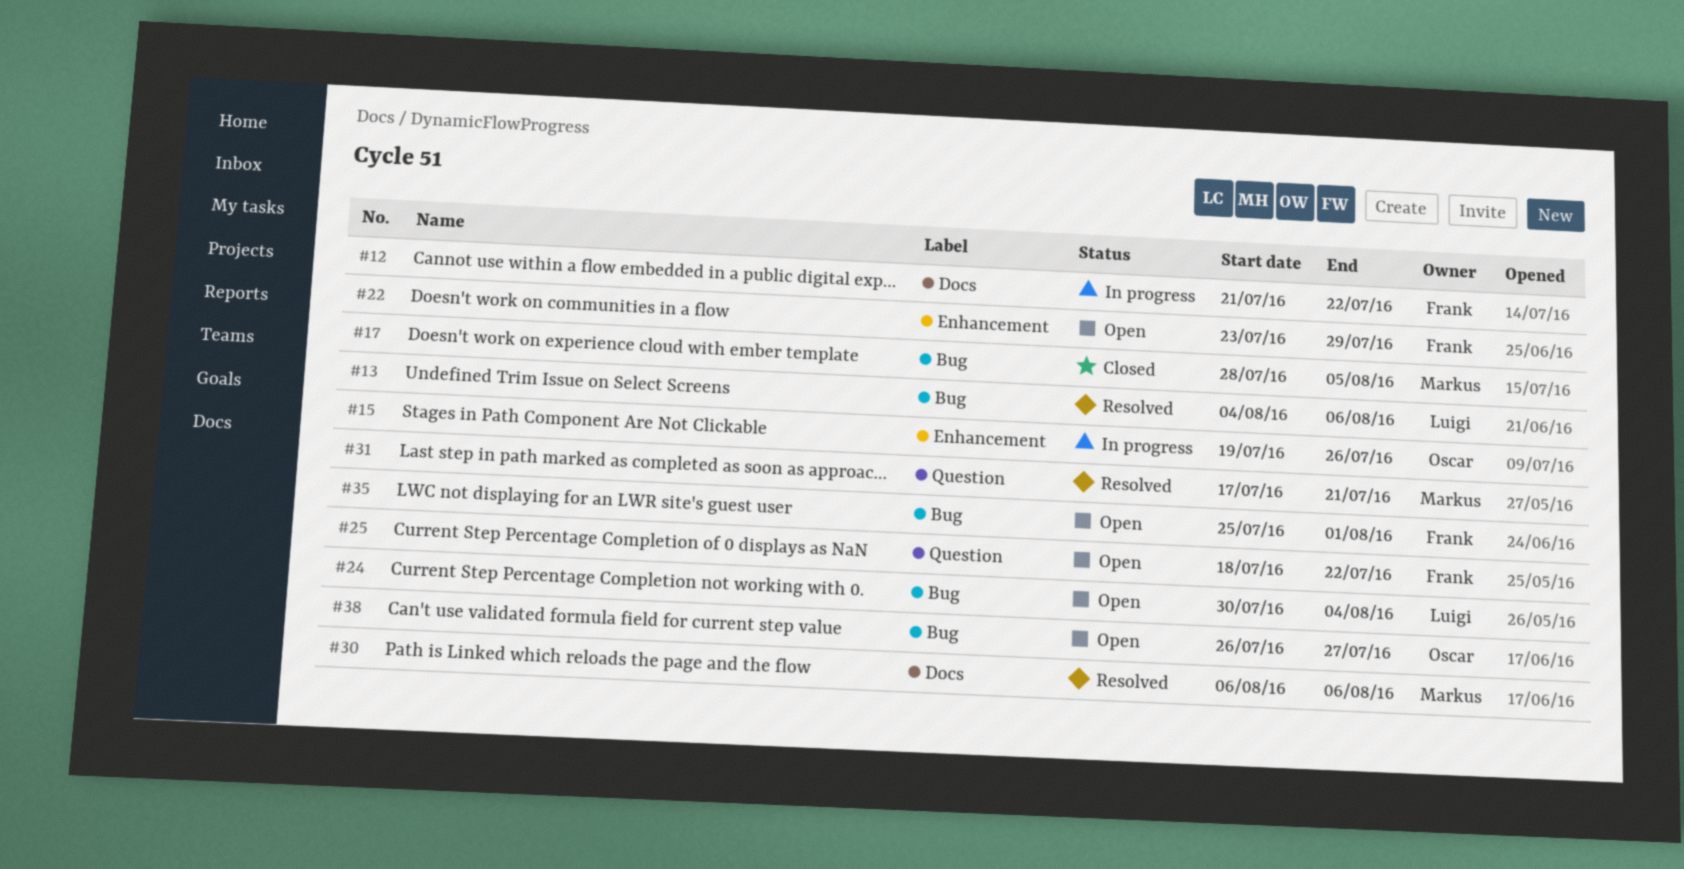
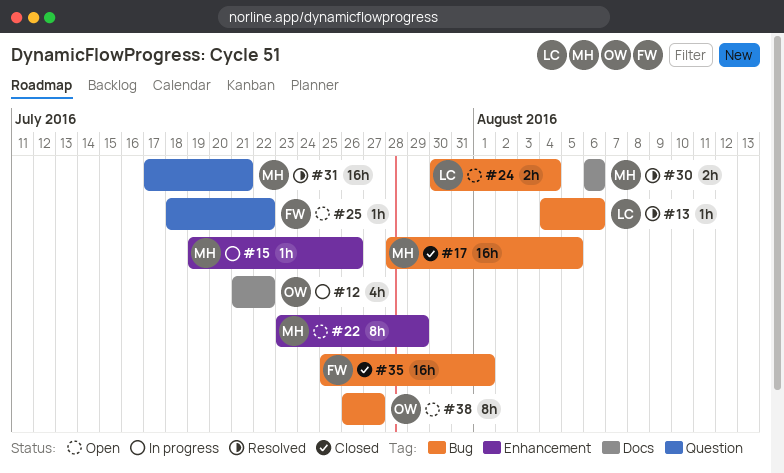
#12, owner: Frank -> Oscar
#15, owner: Oscar -> Markus
#22, owner: Frank -> Markus
#35, status: Open -> Closed

